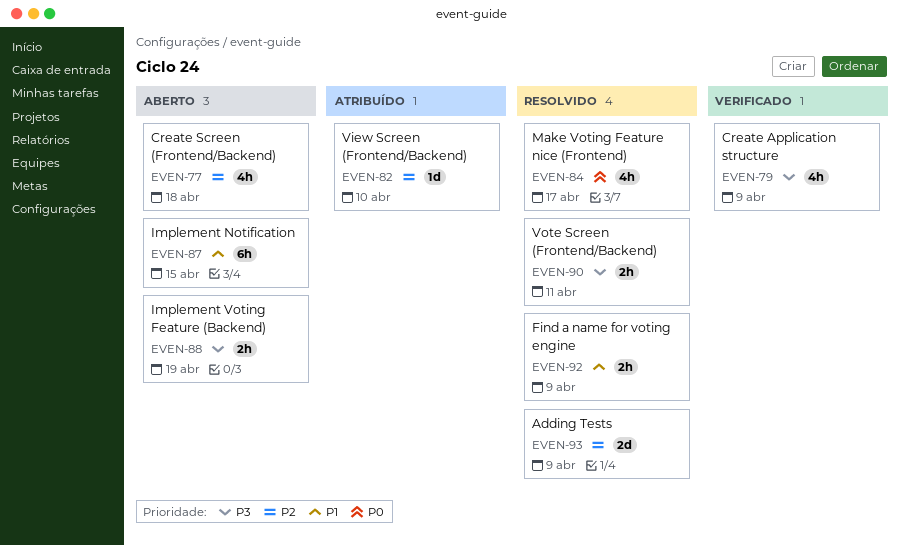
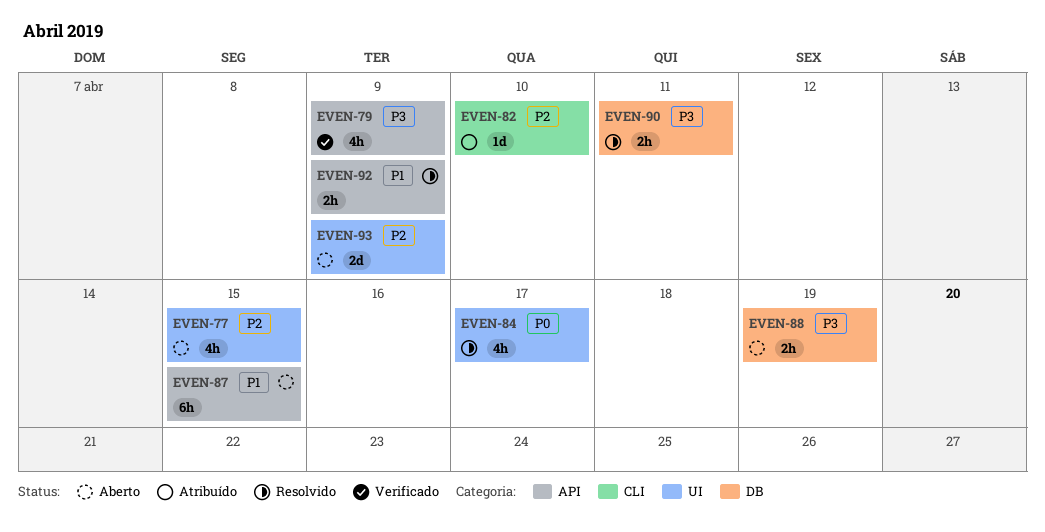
EVEN-77, due: Apr 18 -> Apr 15
EVEN-93, status: Resolvido -> Aberto

